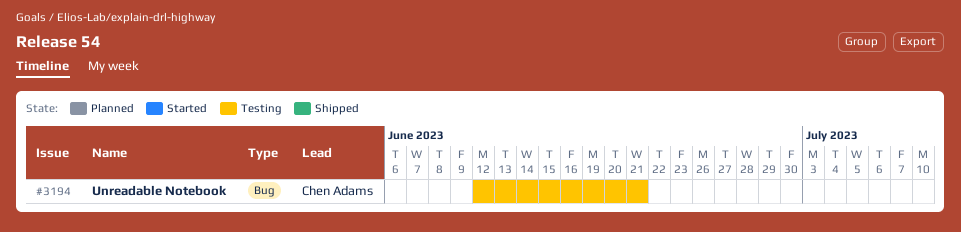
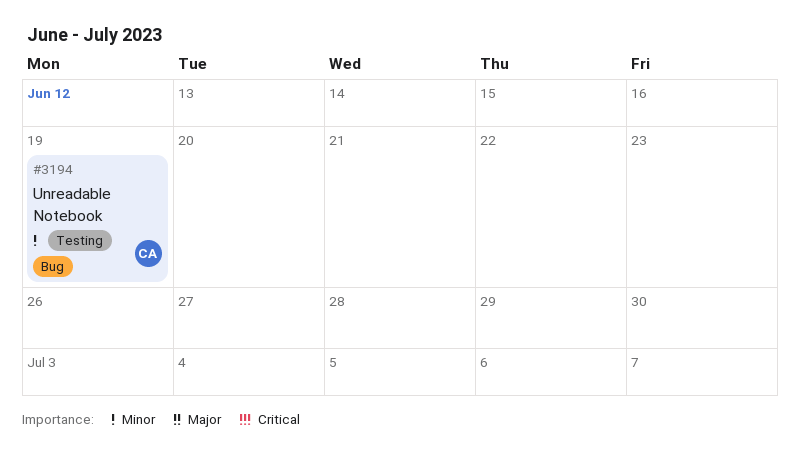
#3194, due: Jun 21 -> Jun 19

